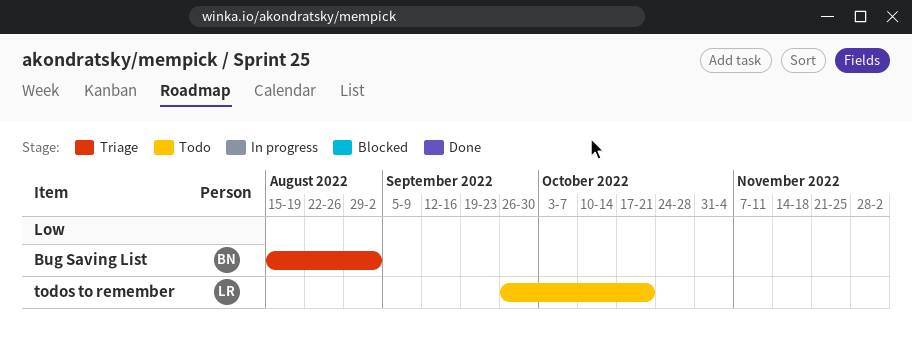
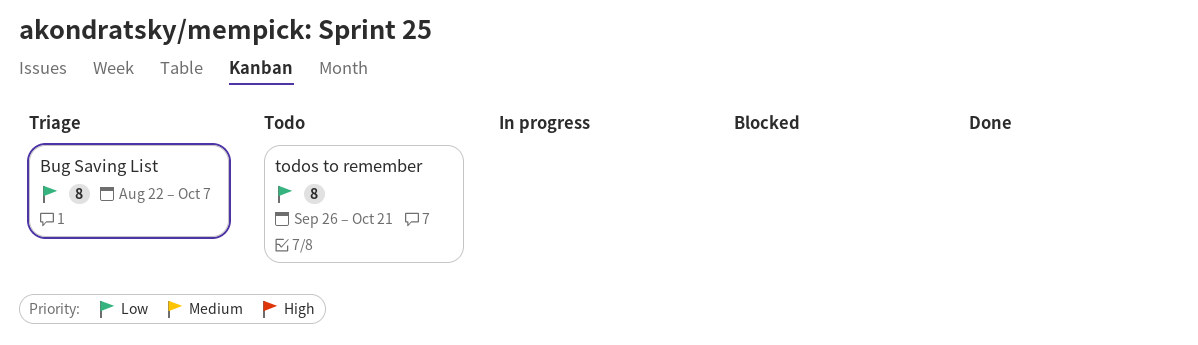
Bug Saving List, start: Aug 15 -> Aug 22
Bug Saving List, due: Sep 2 -> Oct 7

